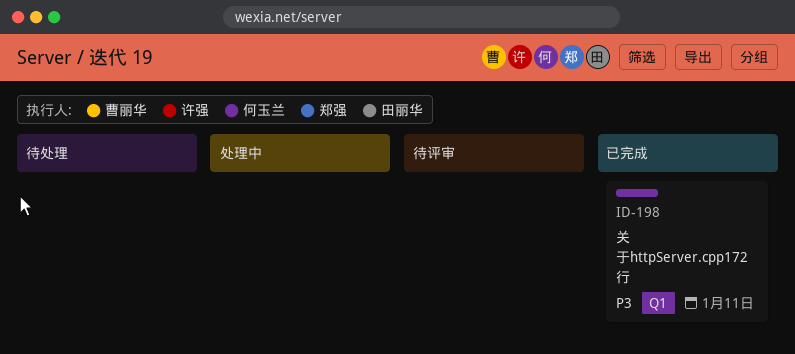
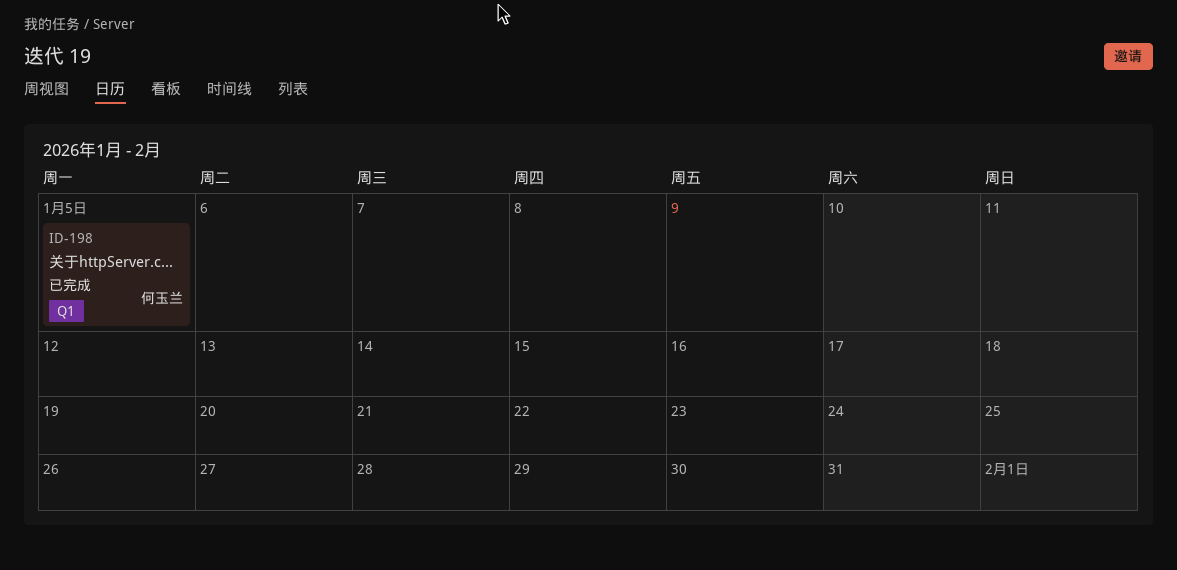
ID-198, due: Jan 11 -> Jan 5

